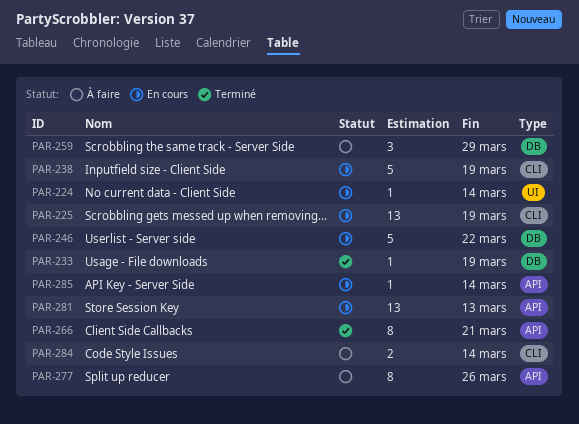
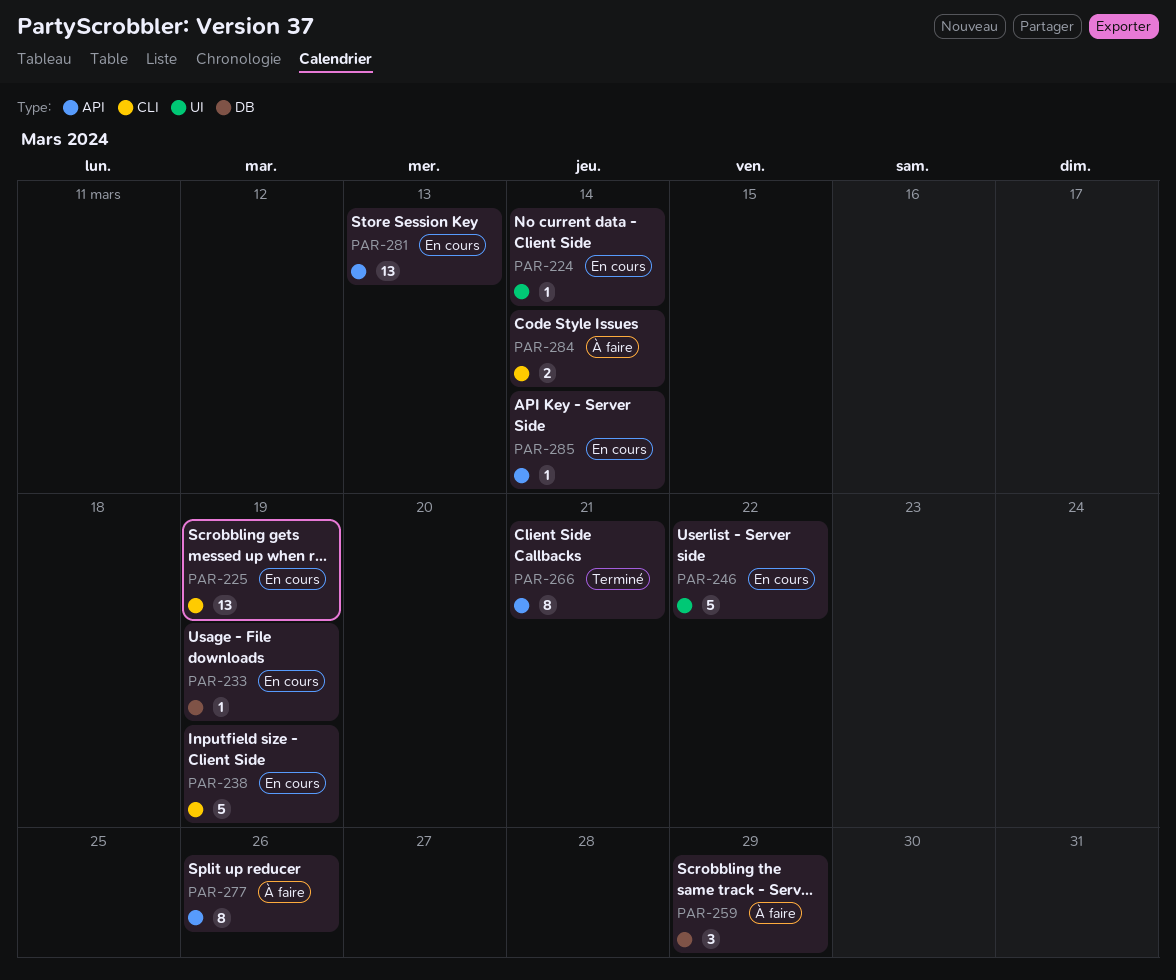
PAR-233, status: Terminé -> En cours
PAR-246, label: DB -> UI

